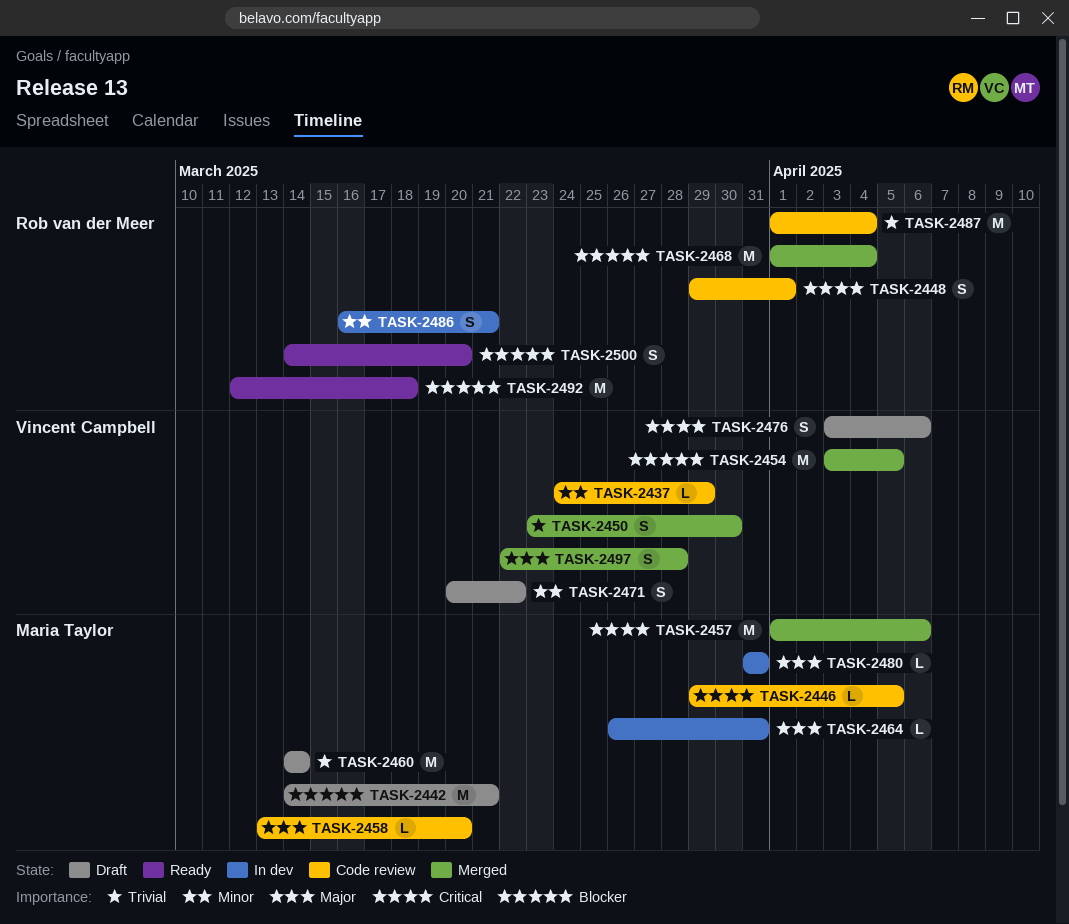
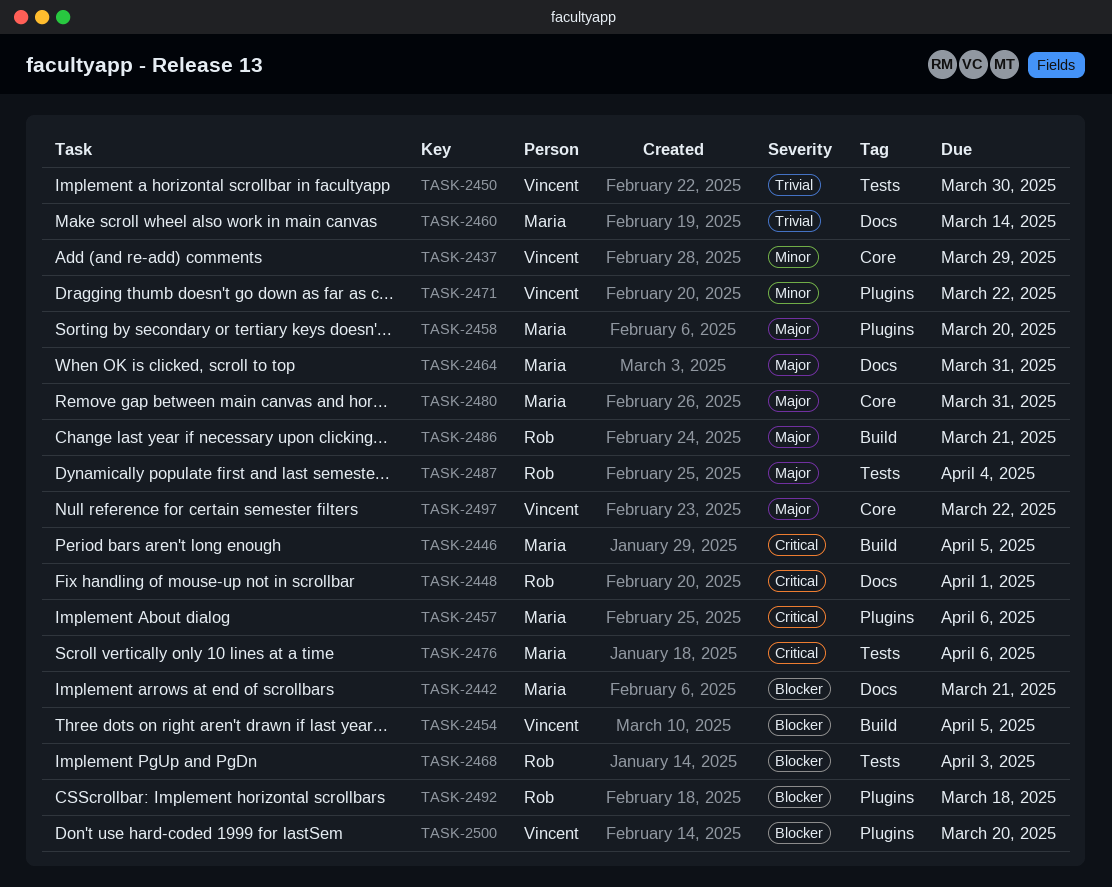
TASK-2468, due: Apr 4 -> Apr 3
TASK-2476, owner: Vincent Campbell -> Maria Taylor
TASK-2486, priority: Minor -> Major
TASK-2487, priority: Trivial -> Major
TASK-2497, due: Mar 28 -> Mar 22
TASK-2500, owner: Rob van der Meer -> Vincent Campbell

